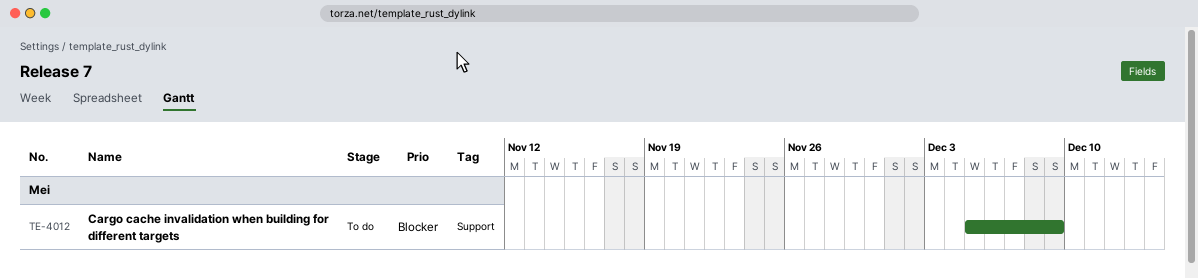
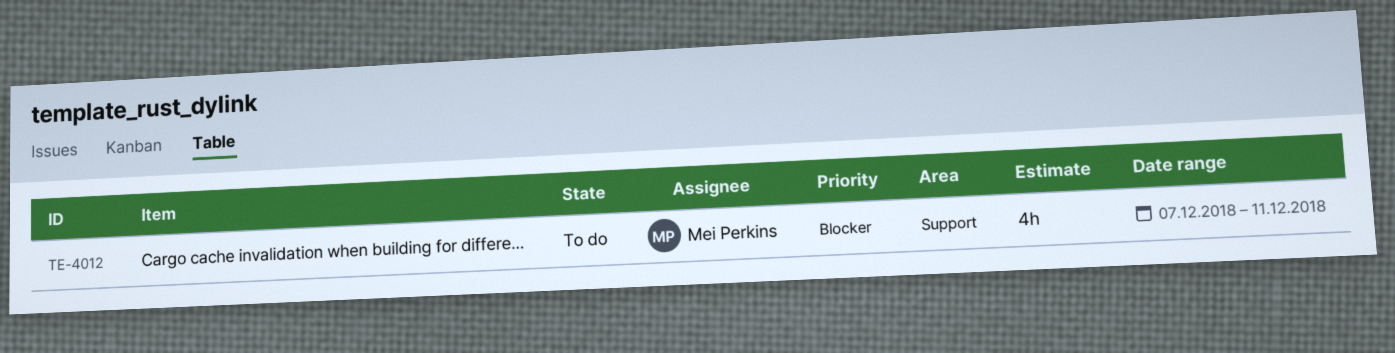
TE-4012, start: Dec 5 -> Dec 7
TE-4012, due: Dec 9 -> Dec 11

